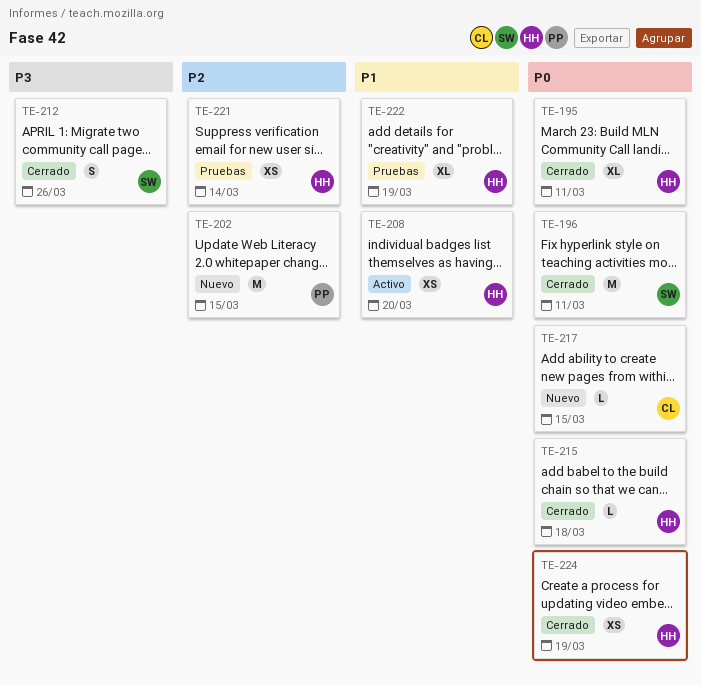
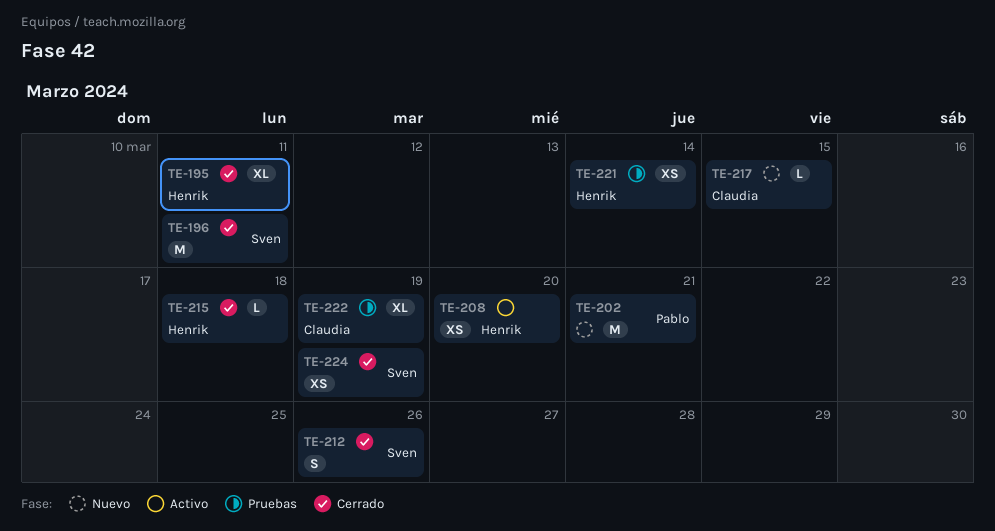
TE-202, due: Mar 15 -> Mar 21
TE-222, owner: Henrik -> Claudia
TE-224, owner: Henrik -> Sven

